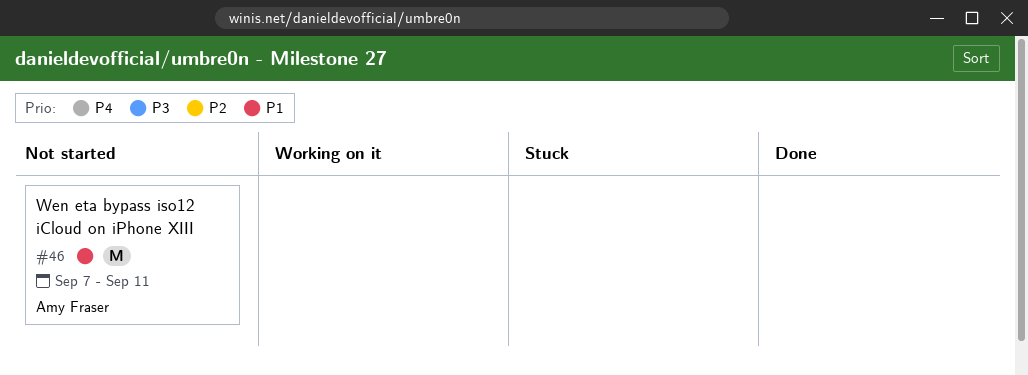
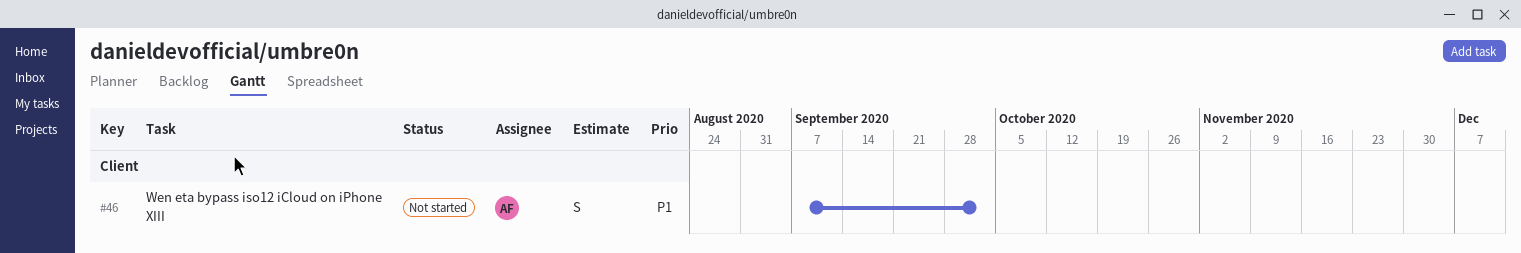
#46, estimate: M -> S
#46, due: Sep 11 -> Oct 2

